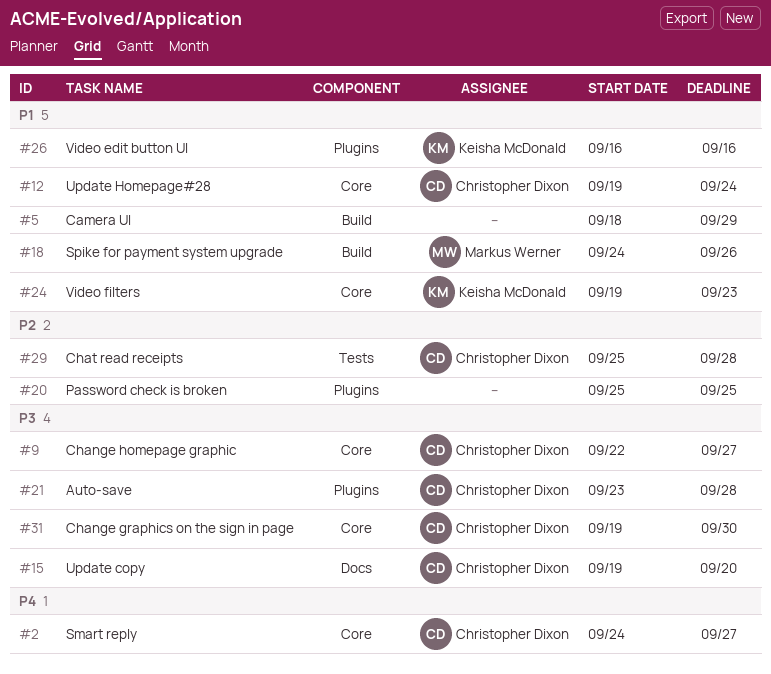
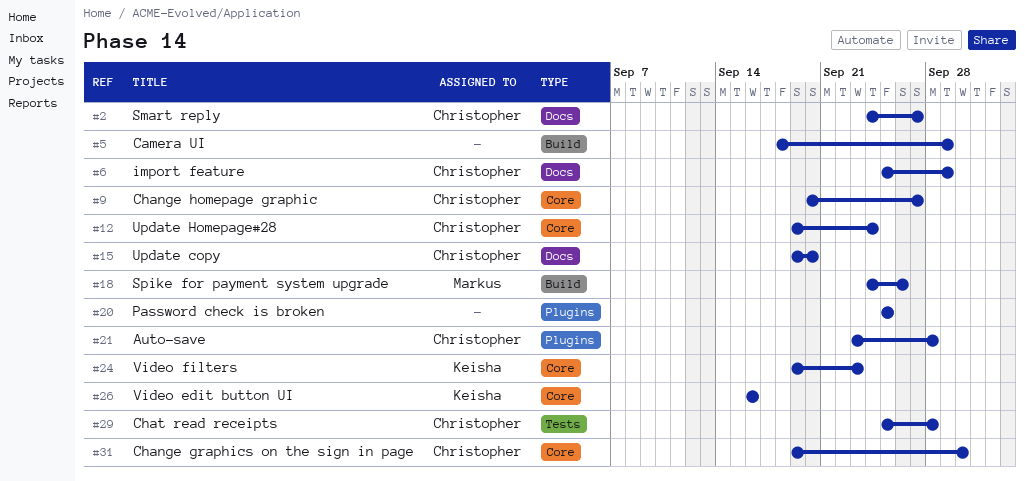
#2, label: Core -> Docs
#6: none -> present
#9, start: Sep 22 -> Sep 20
#26, label: Plugins -> Core

